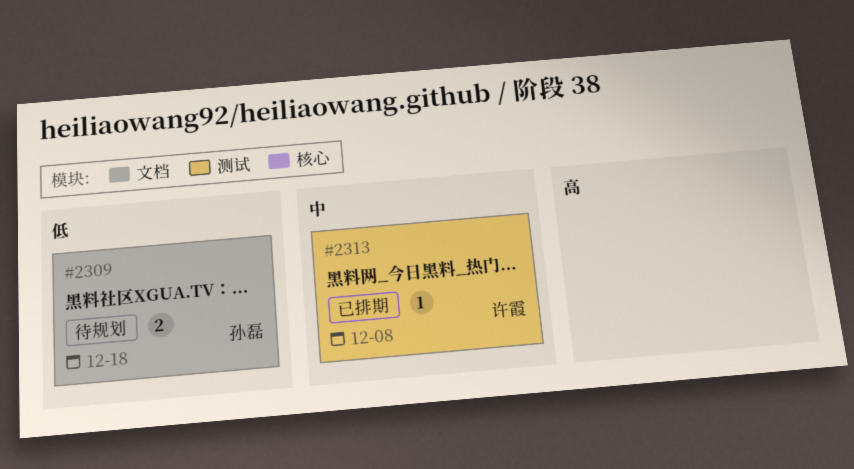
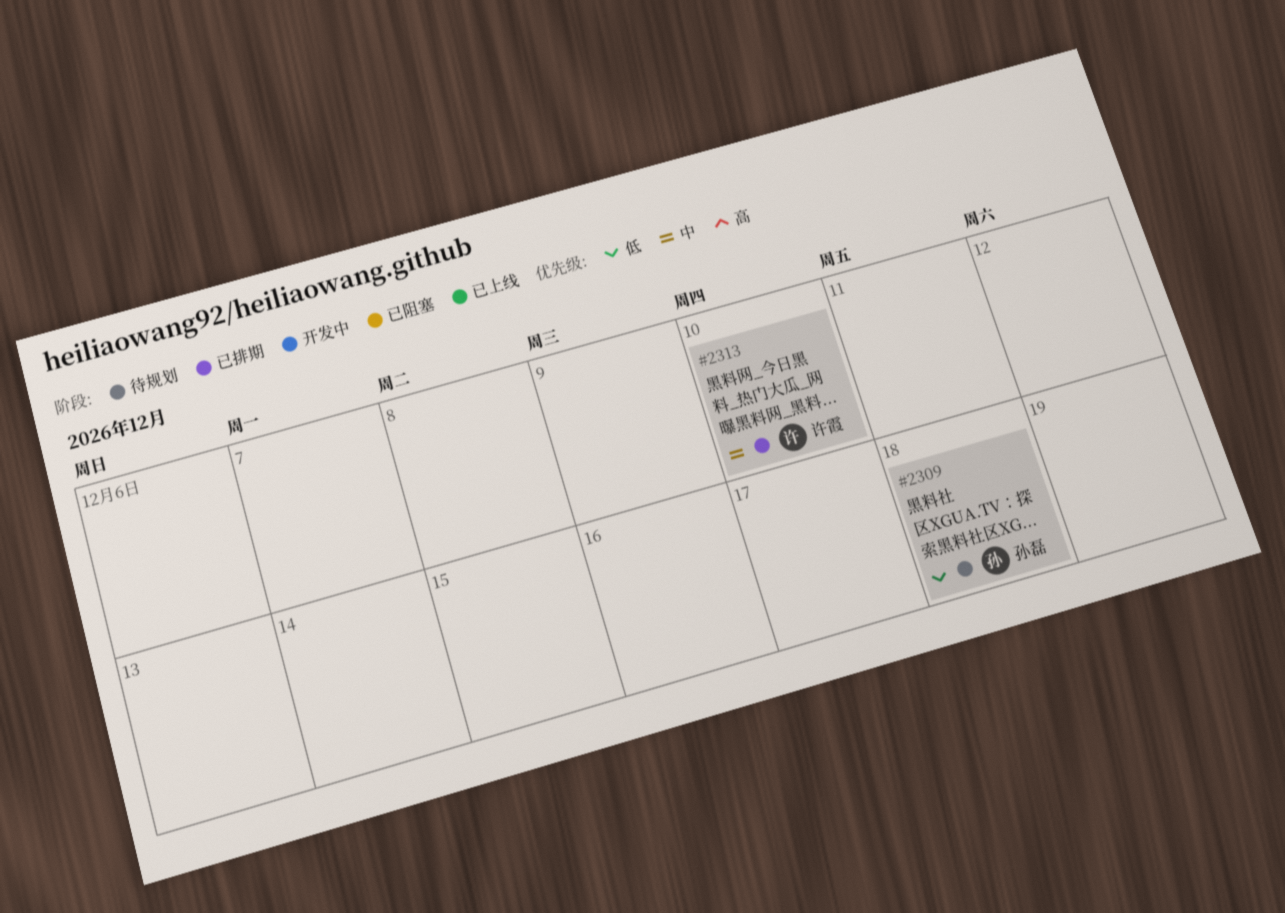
#2313, due: Dec 8 -> Dec 10

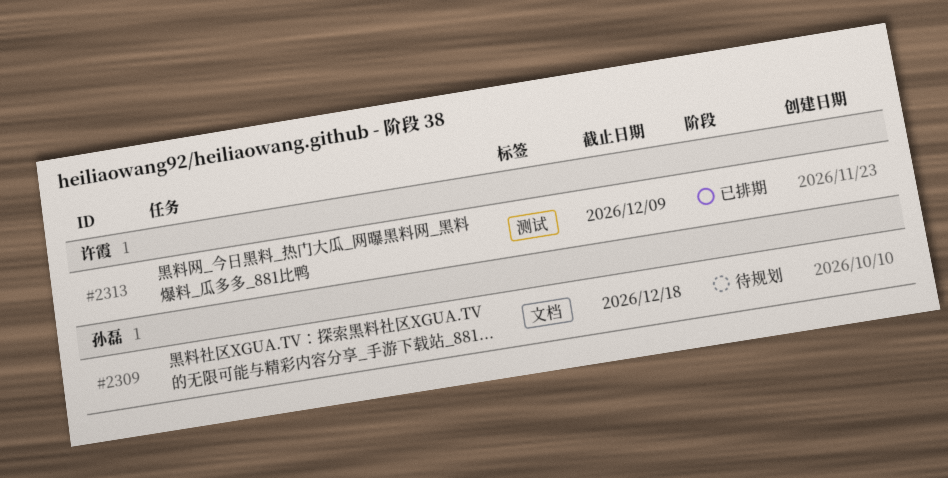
#2313, due: Dec 10 -> Dec 9

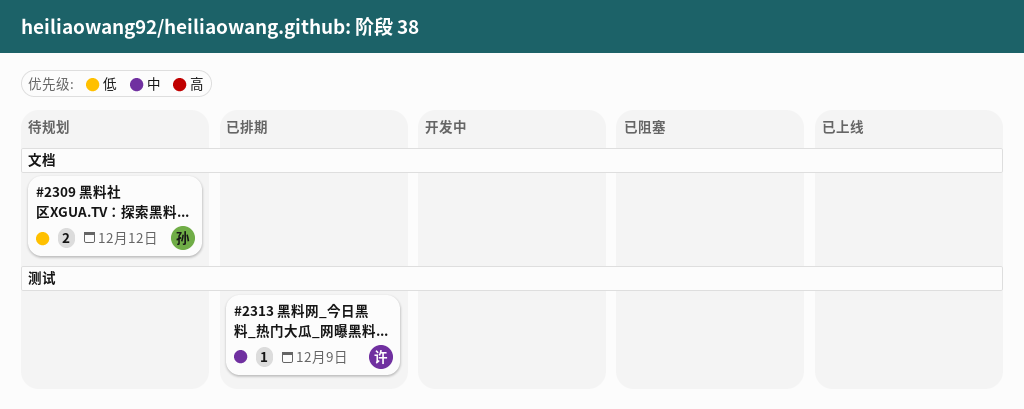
#2309, due: Dec 18 -> Dec 12

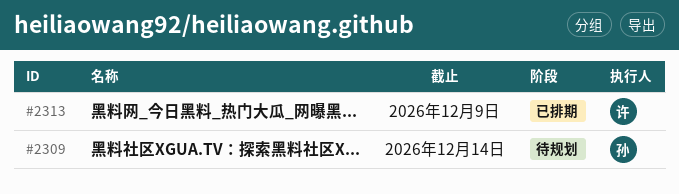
#2309, due: Dec 12 -> Dec 14

